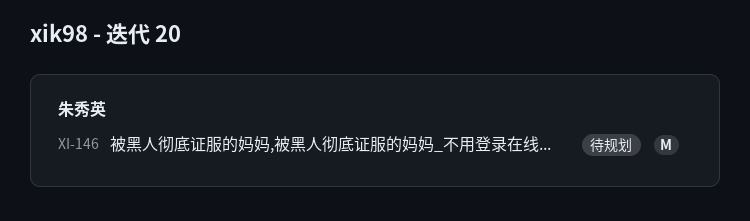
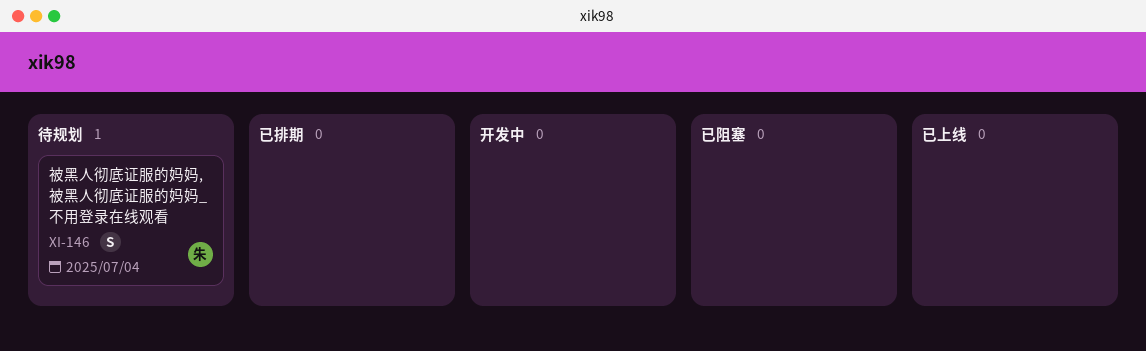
XI-146, estimate: M -> S

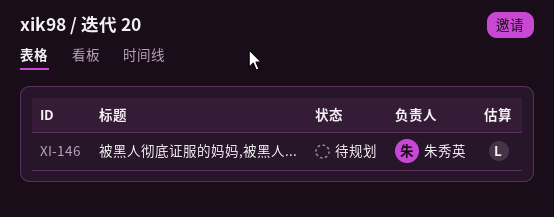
XI-146, estimate: S -> L

